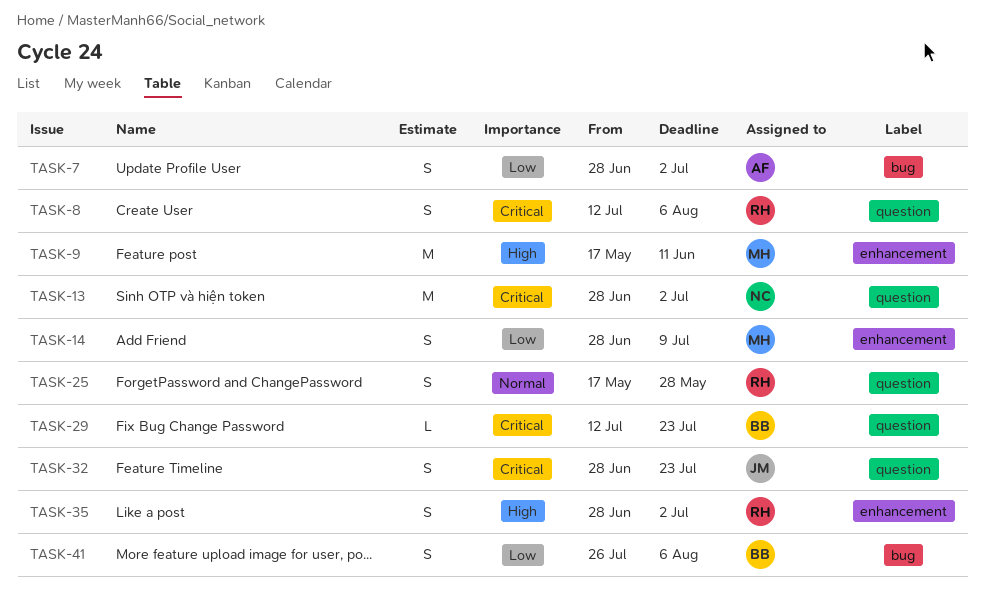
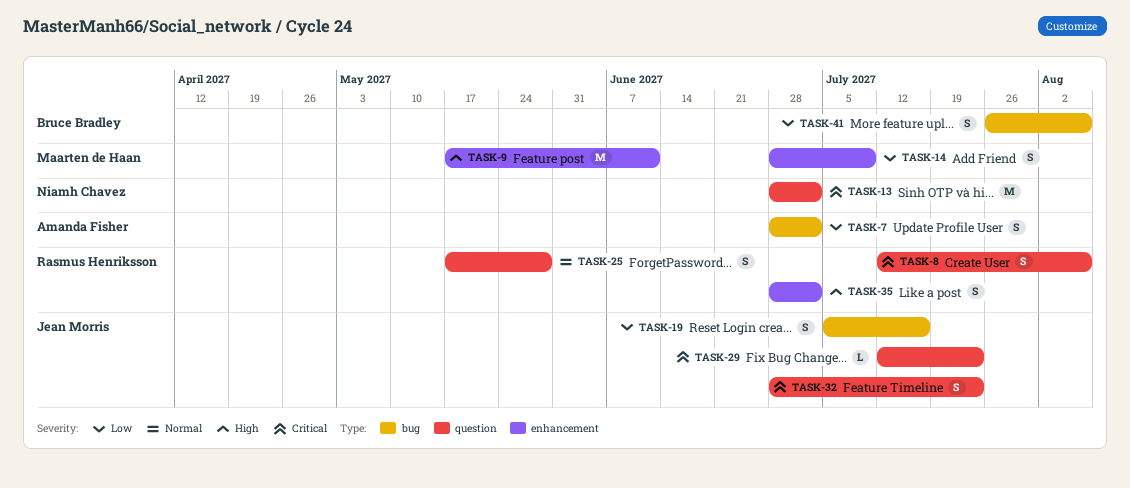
TASK-19: none -> present
TASK-29, owner: Bruce Bradley -> Jean Morris

